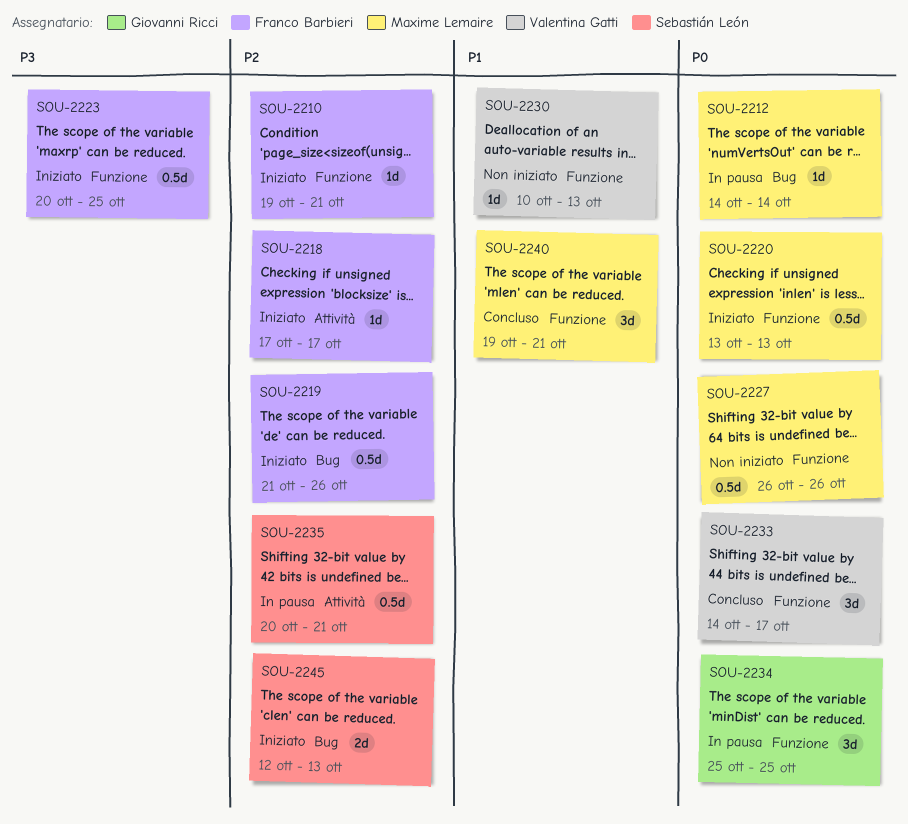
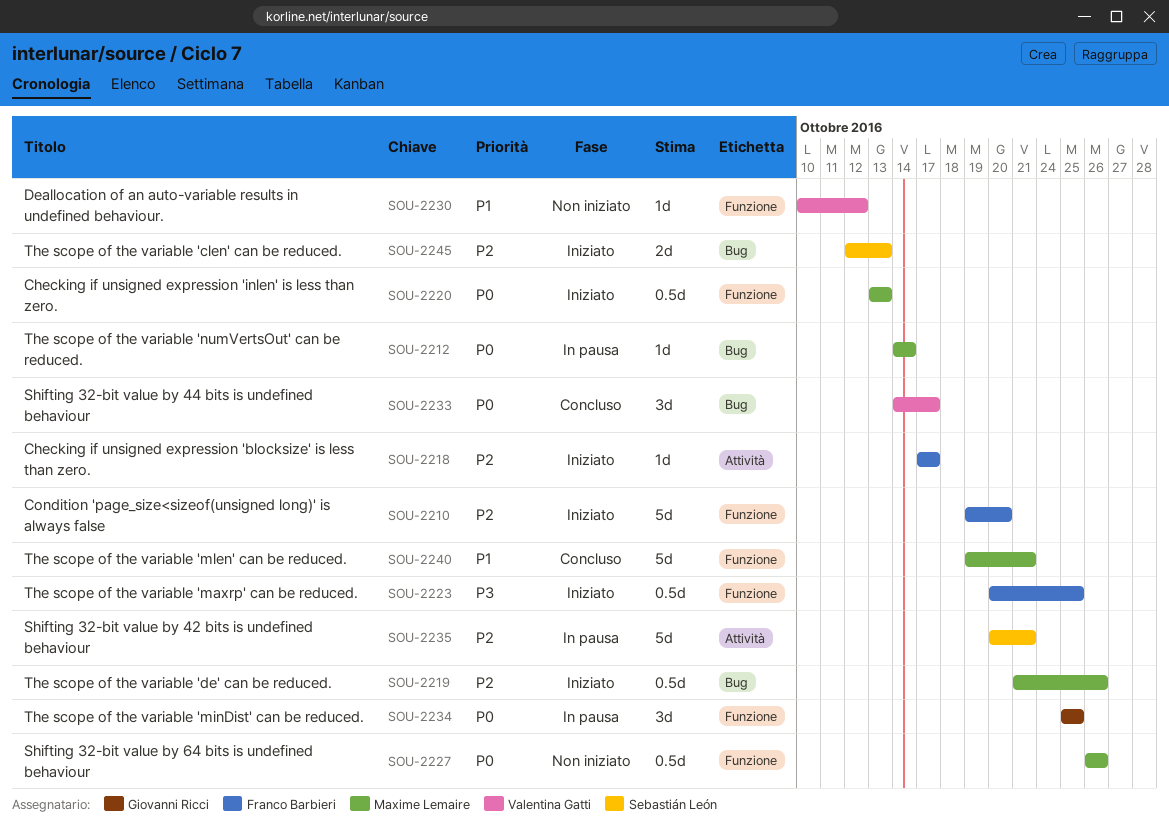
SOU-2210, estimate: 1d -> 5d
SOU-2210, due: Oct 21 -> Oct 20
SOU-2219, owner: Franco Barbieri -> Maxime Lemaire
SOU-2230, due: Oct 13 -> Oct 12
SOU-2233, label: Funzione -> Bug
SOU-2235, estimate: 0.5d -> 5d
SOU-2240, estimate: 3d -> 5d

